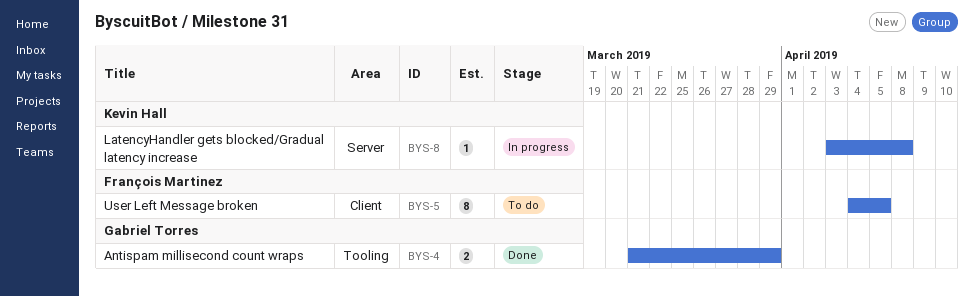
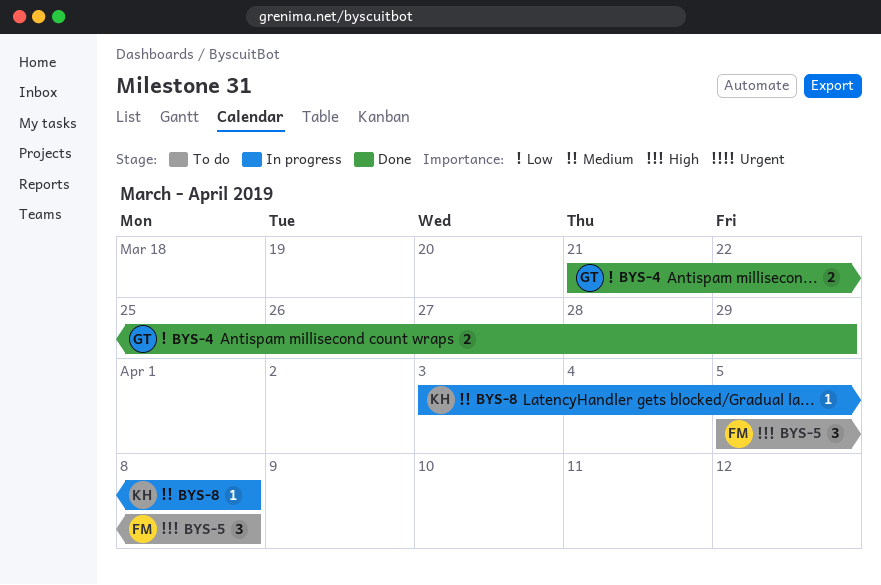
BYS-5, estimate: 8 -> 3
BYS-5, start: Apr 4 -> Apr 5
BYS-5, due: Apr 5 -> Apr 8

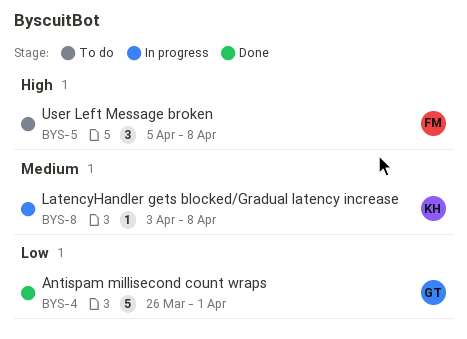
BYS-4, estimate: 2 -> 5
BYS-4, start: Mar 21 -> Mar 26
BYS-4, due: Mar 29 -> Apr 1

